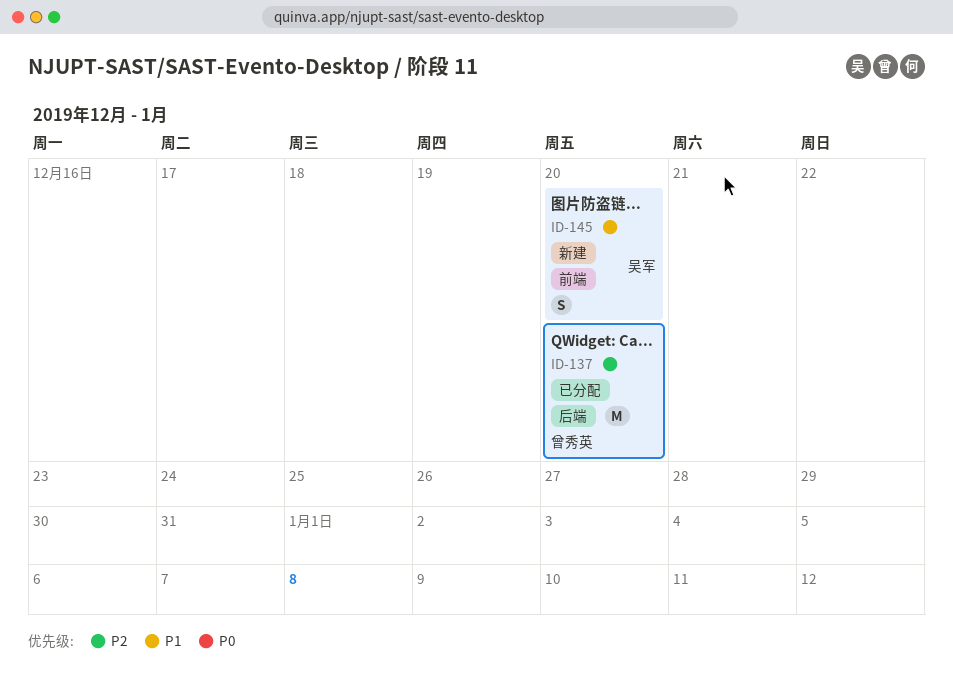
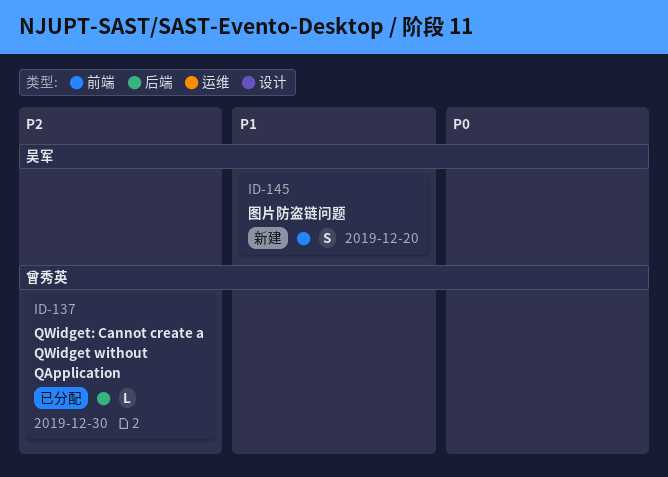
ID-137, estimate: M -> L
ID-137, due: Dec 20 -> Dec 30

